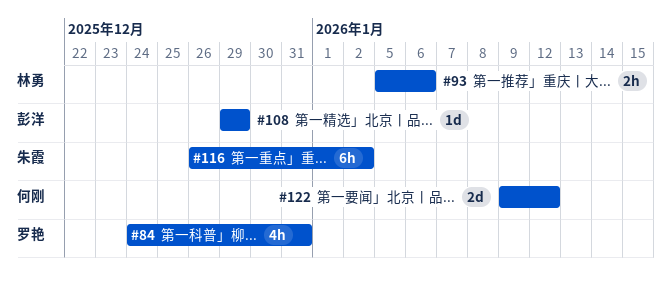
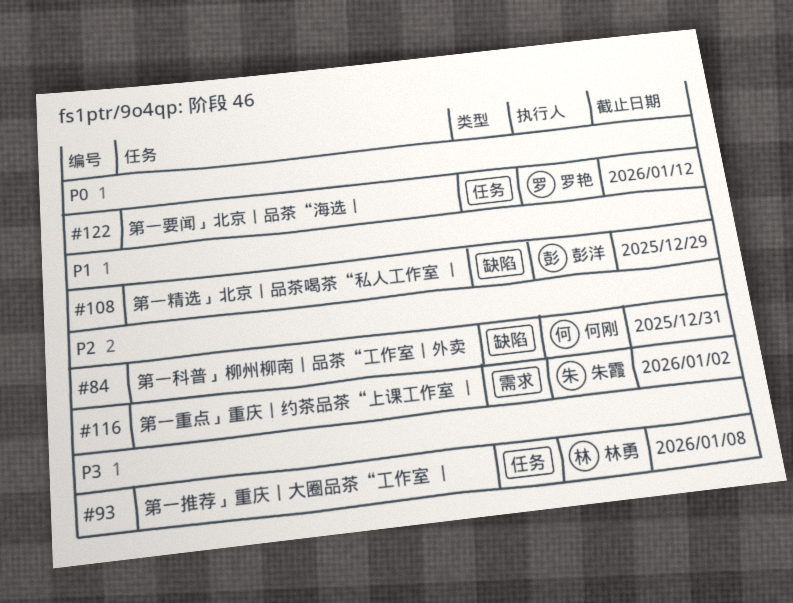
#84, owner: 罗艳 -> 何刚
#93, due: Jan 6 -> Jan 8
#122, owner: 何刚 -> 罗艳

